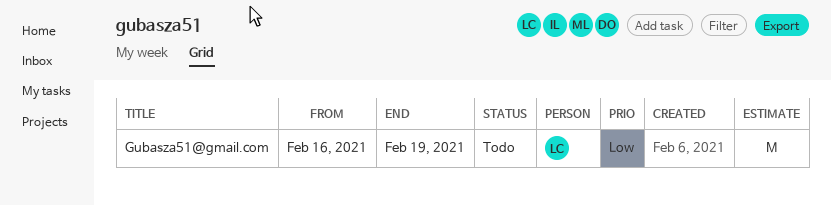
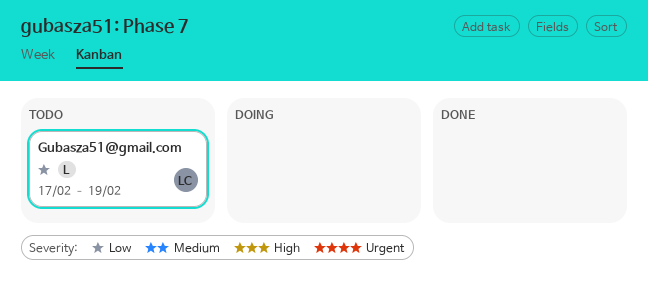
Gubasza51@gmail.com, estimate: M -> L
Gubasza51@gmail.com, start: Feb 16 -> Feb 17

